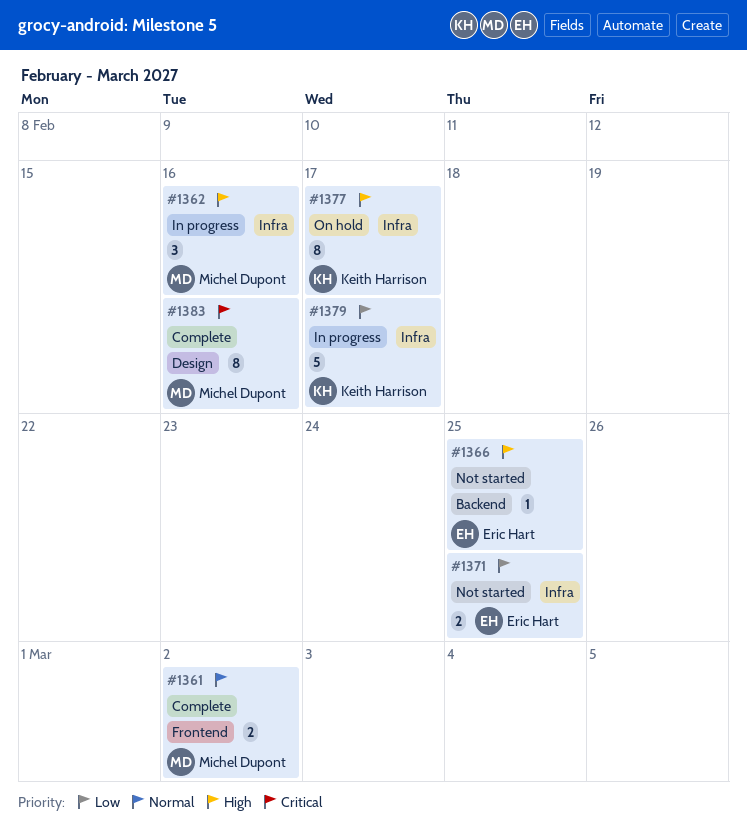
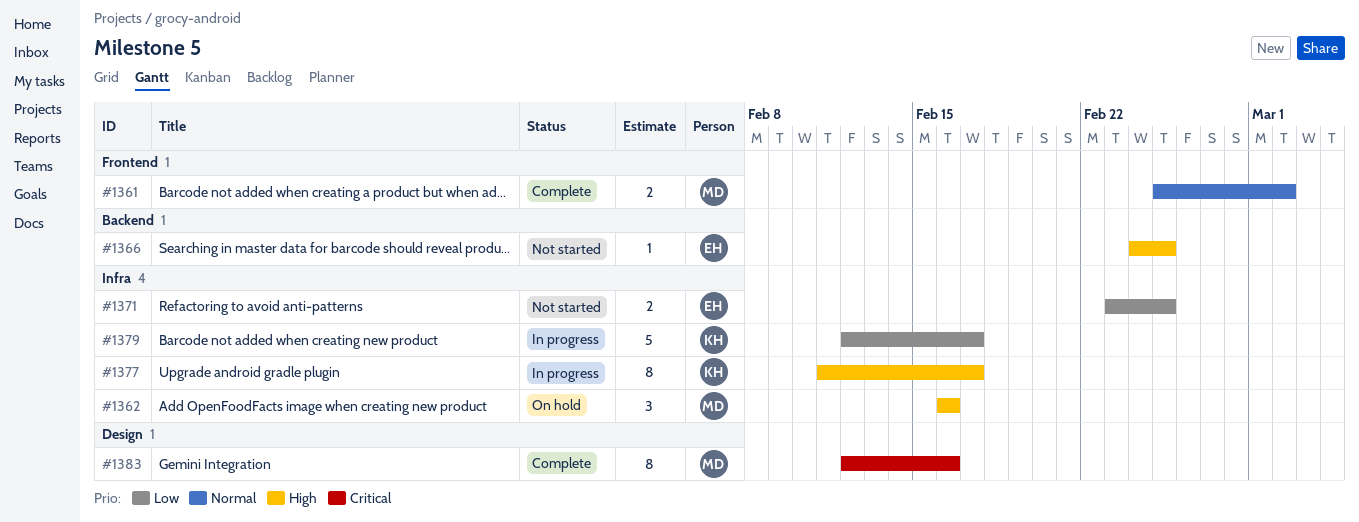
#1362, status: In progress -> On hold
#1377, status: On hold -> In progress

